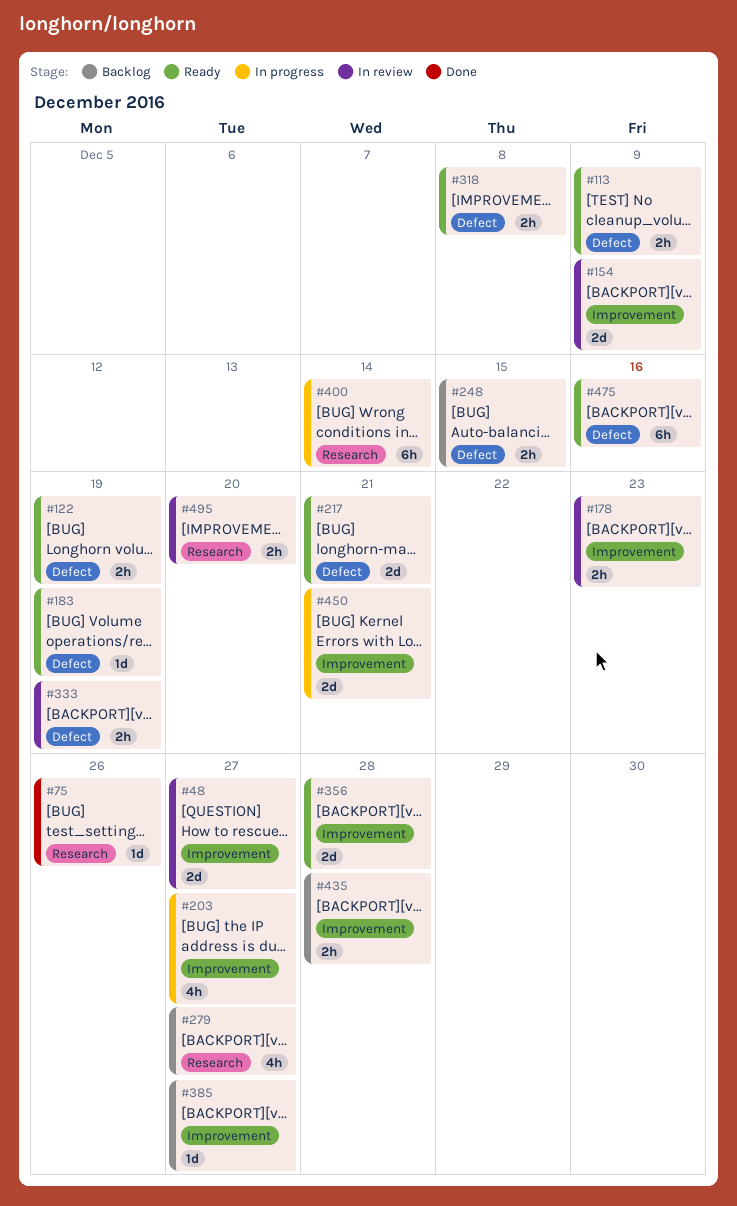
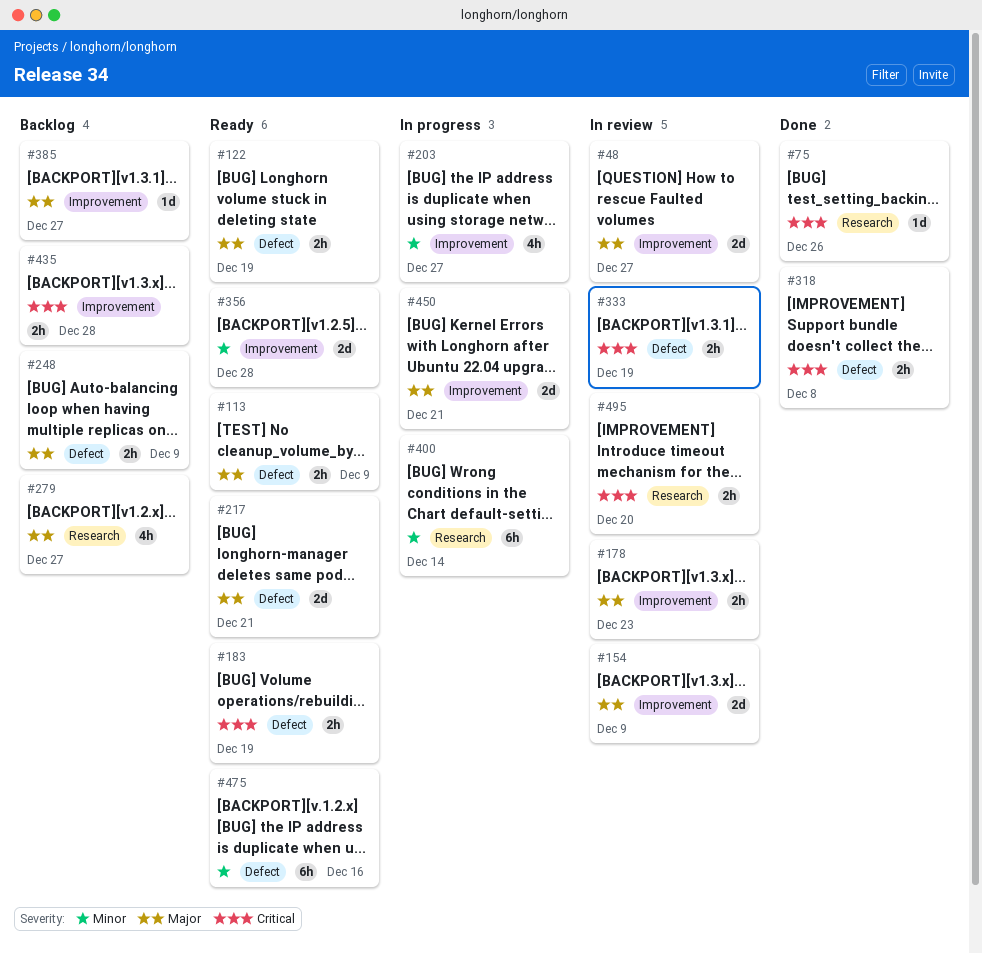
#183, estimate: 1d -> 2h
#248, due: Dec 15 -> Dec 9
#318, status: Ready -> Done

